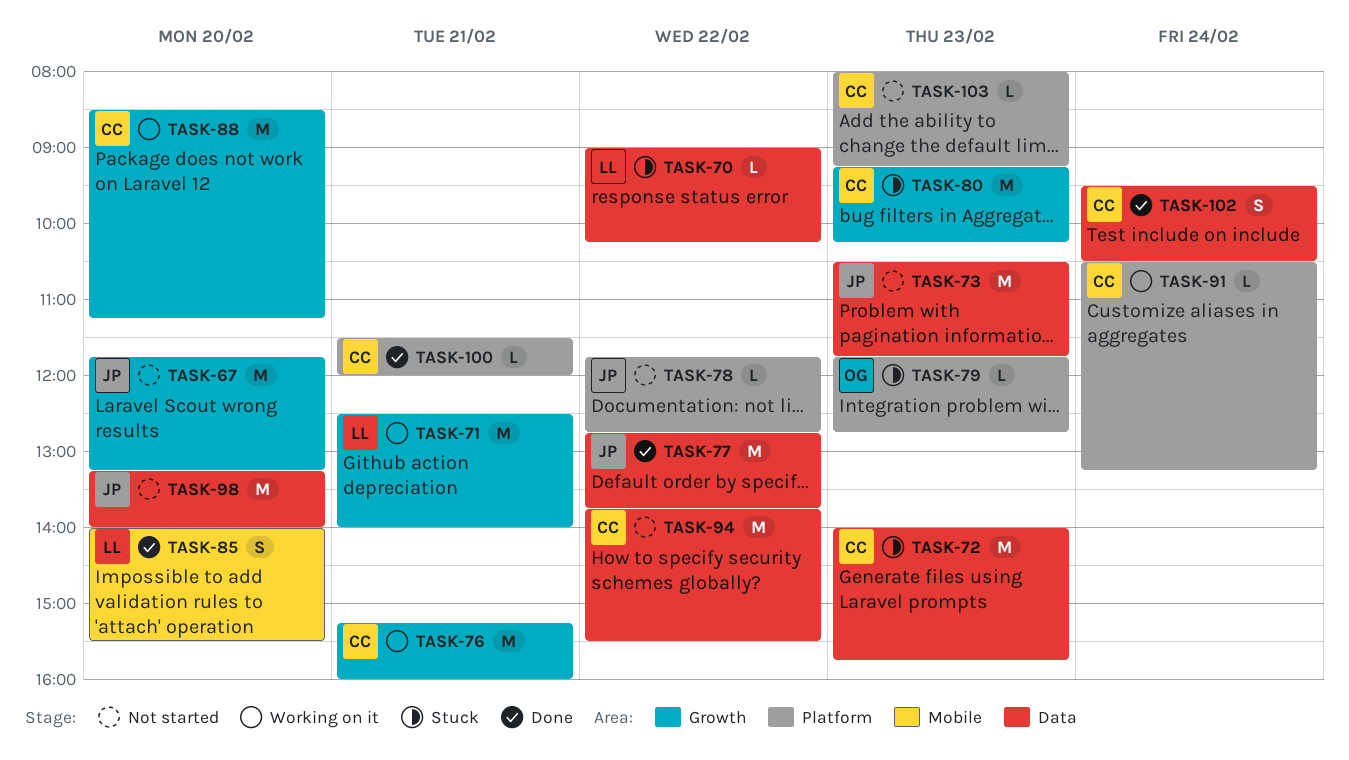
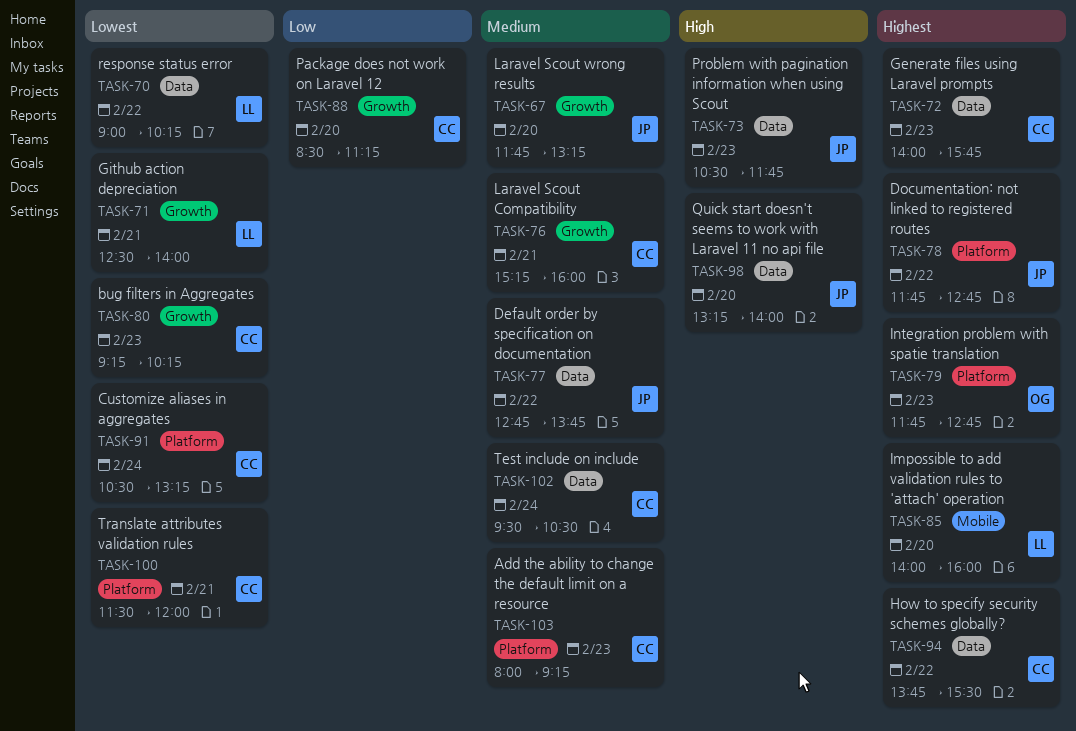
TASK-85, ends: 15:30 -> 16:00

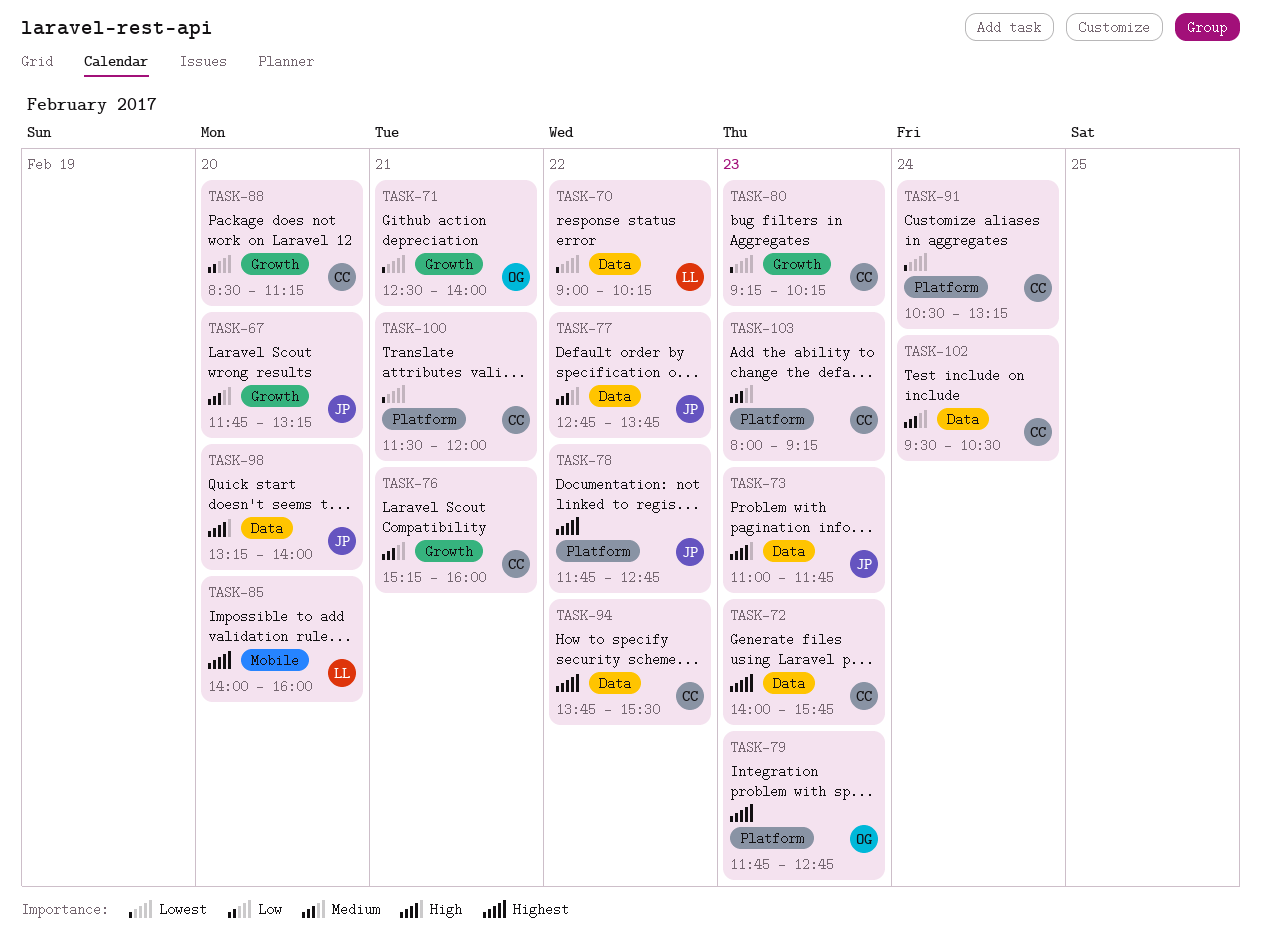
TASK-71, owner: LL -> OG
TASK-73, begins: 10:30 -> 11:00

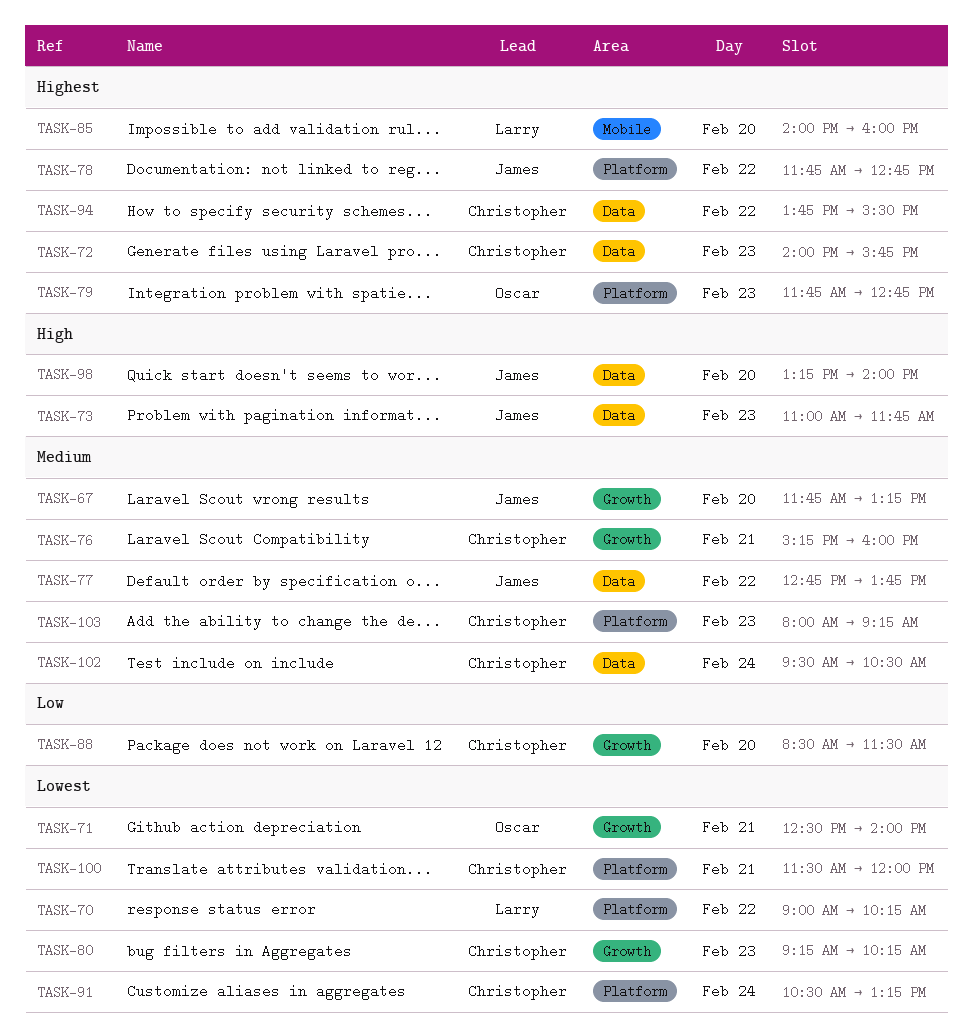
TASK-70, label: Data -> Platform
TASK-88, ends: 11:15 -> 11:30

